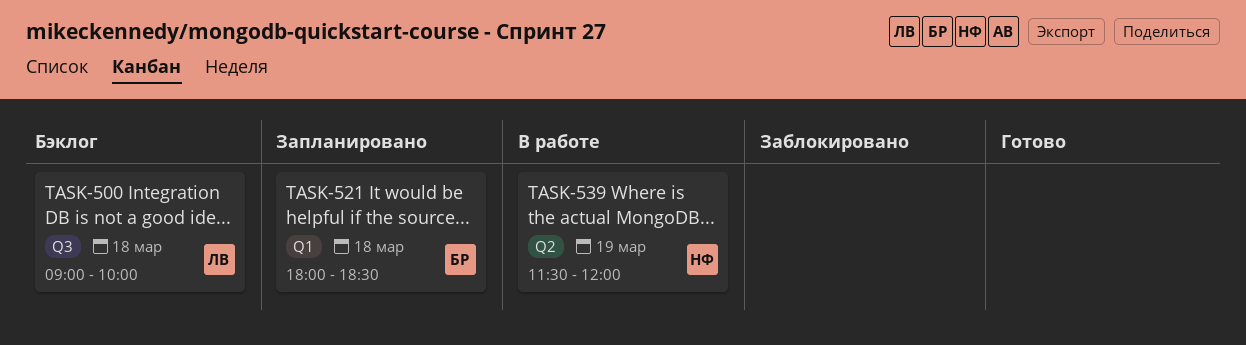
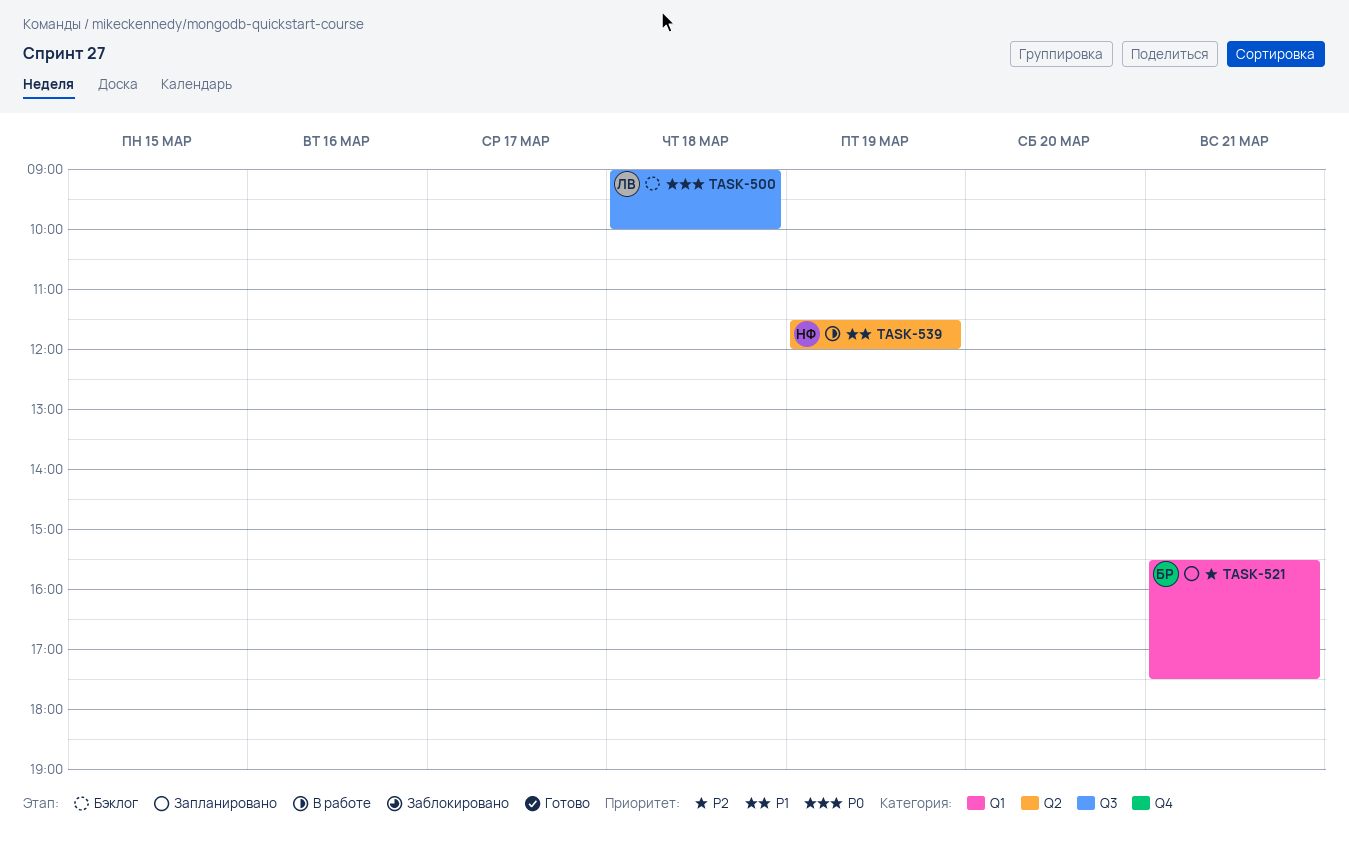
TASK-521, day: Mar 18 -> Mar 21
TASK-521, begins: 18:00 -> 15:30
TASK-521, ends: 18:30 -> 17:30

